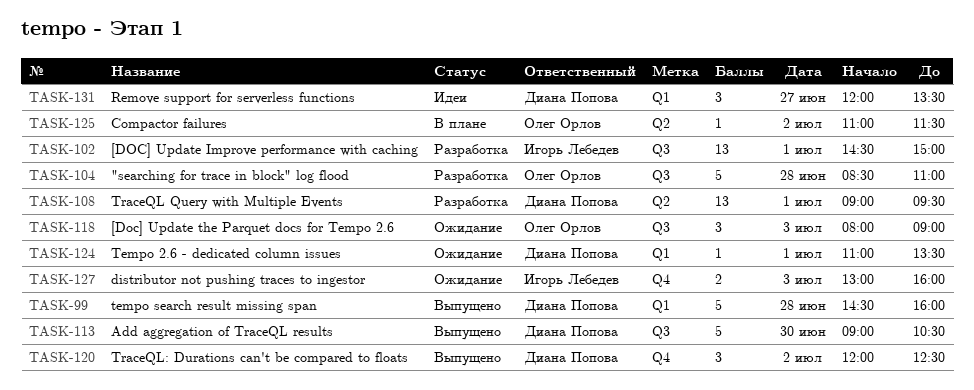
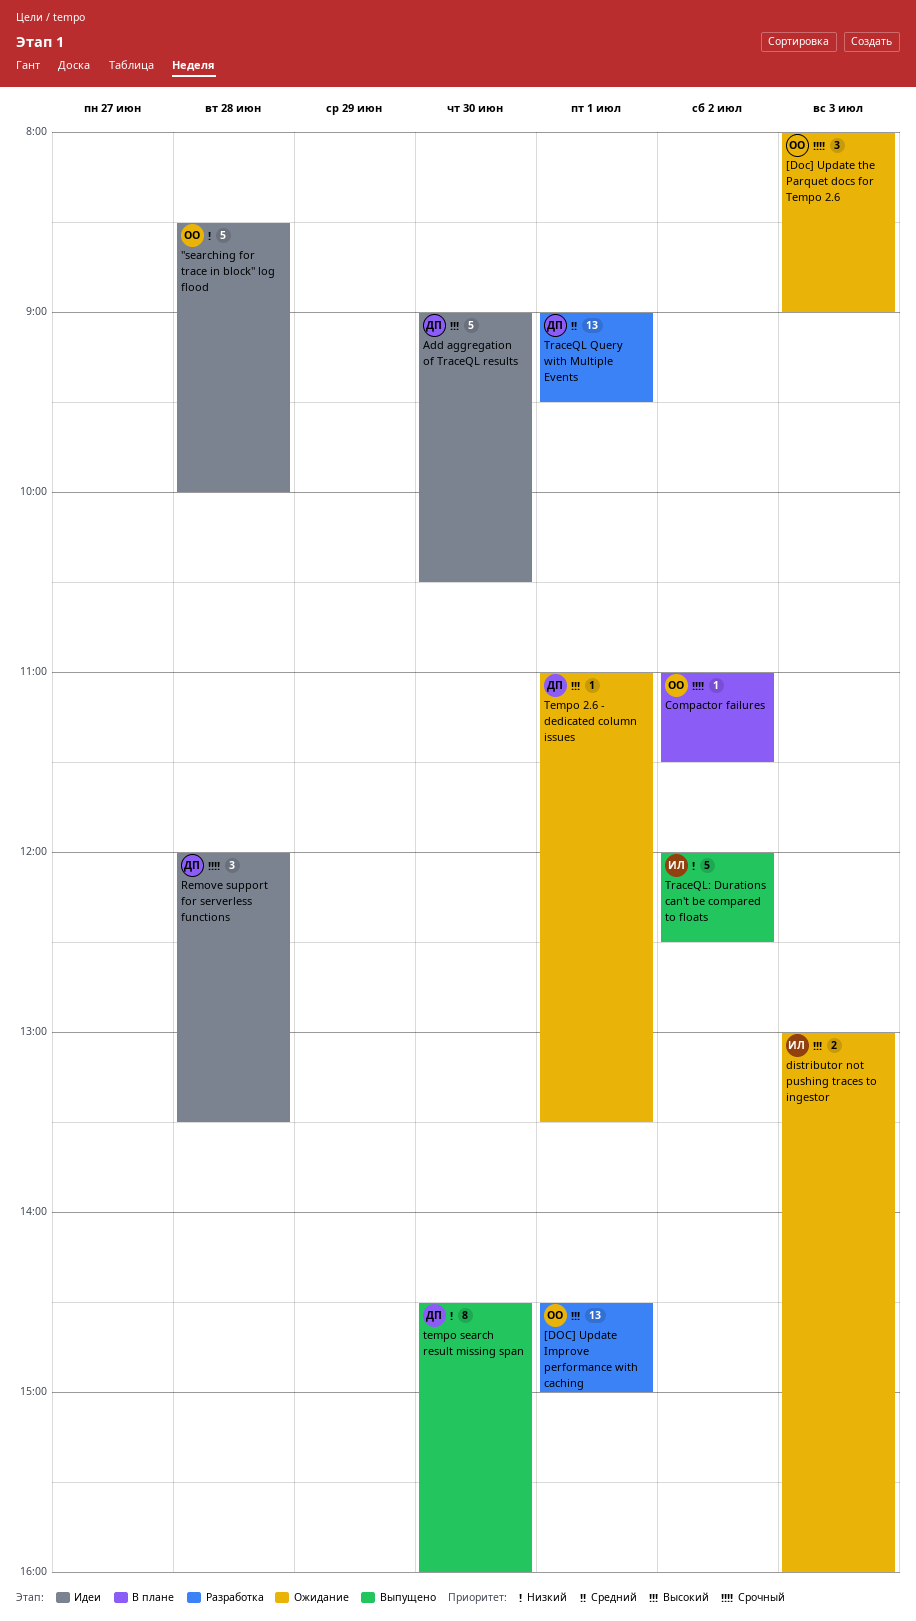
"searching for trace in block" log flood, status: Разработка -> Идеи
"searching for trace in block" log flood, ends: 11:00 -> 10:00
[DOC] Update Improve performance with caching, owner: Игорь Лебедев -> Олег Орлов
Add aggregation of TraceQL results, status: Выпущено -> Идеи
Remove support for serverless functions, day: Jun 27 -> Jun 28
tempo search result missing span, estimate: 5 -> 8
tempo search result missing span, day: Jun 28 -> Jun 30
TraceQL: Durations can't be compared to floats, owner: Диана Попова -> Игорь Лебедев
TraceQL: Durations can't be compared to floats, estimate: 3 -> 5

